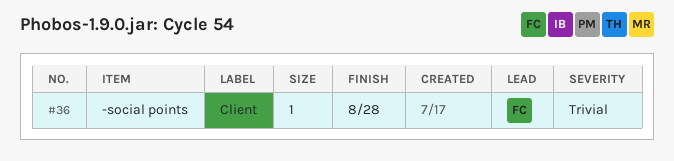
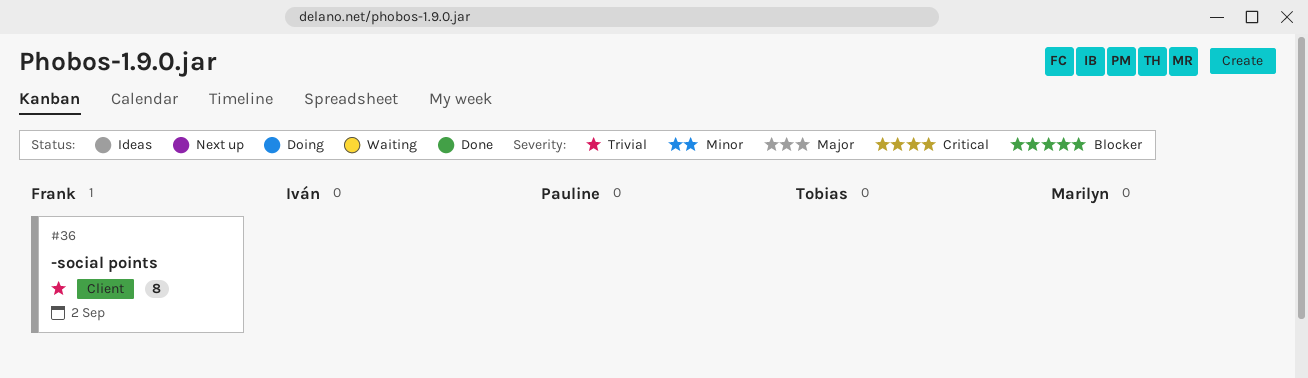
#36, estimate: 1 -> 8
#36, due: Aug 28 -> Sep 2

